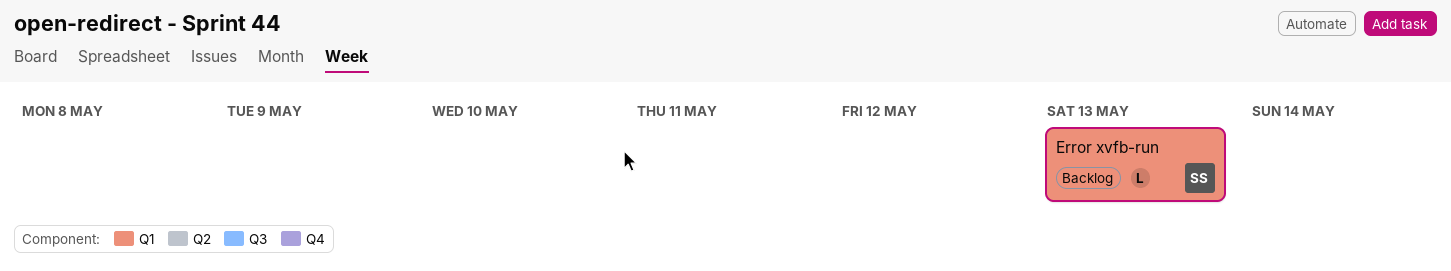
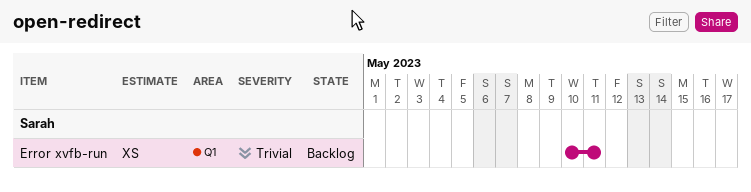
Error xvfb-run, estimate: L -> XS
Error xvfb-run, due: May 13 -> May 11

